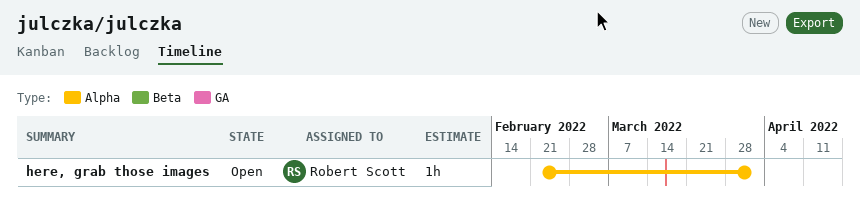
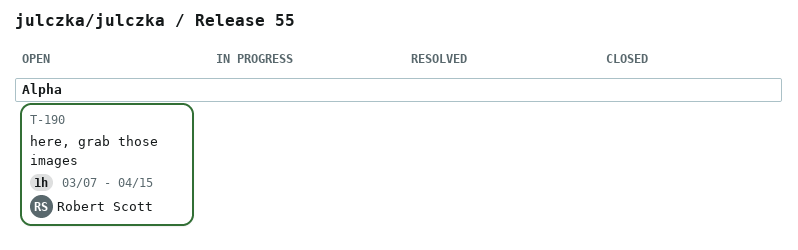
here, grab those images, start: Feb 21 -> Mar 7
here, grab those images, due: Apr 1 -> Apr 15

